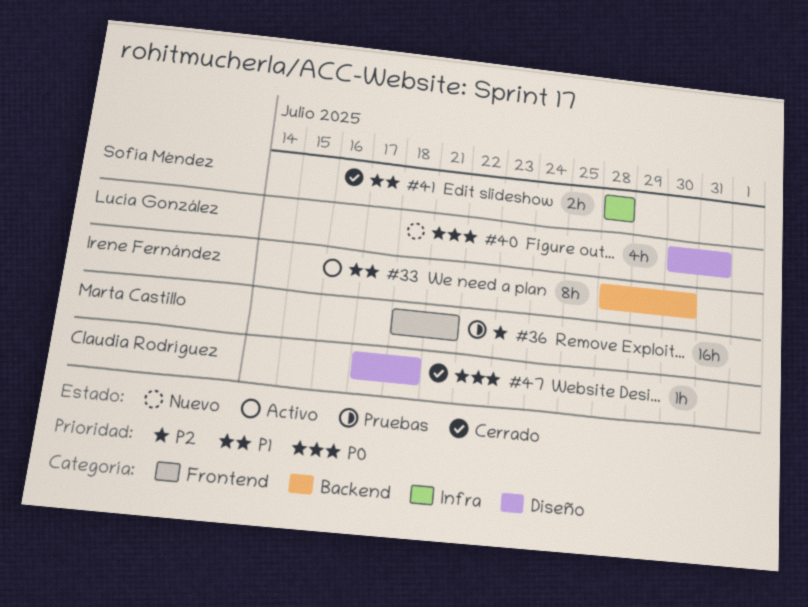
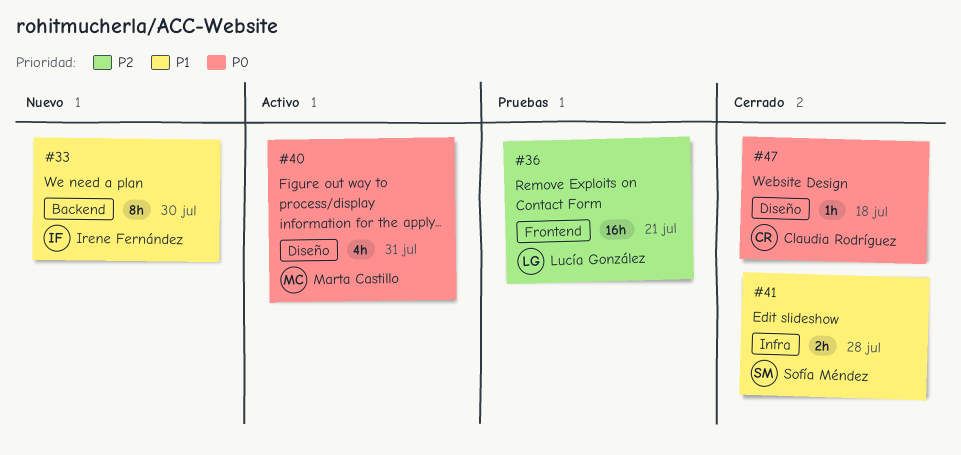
#33, status: Activo -> Nuevo
#36, owner: Marta Castillo -> Lucía González
#40, status: Nuevo -> Activo
#40, owner: Lucía González -> Marta Castillo

